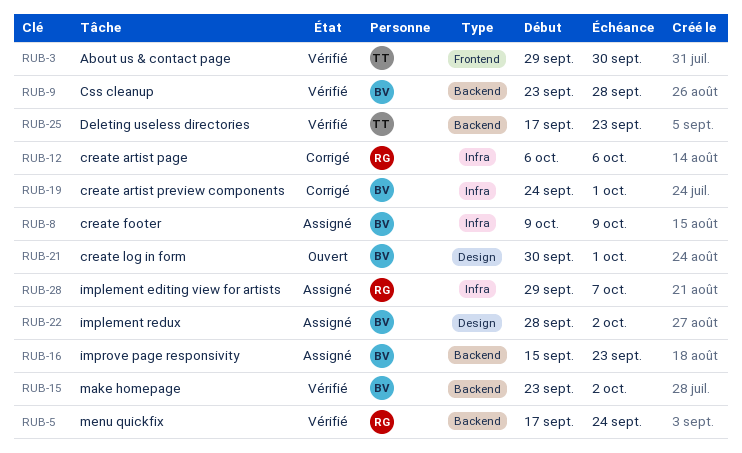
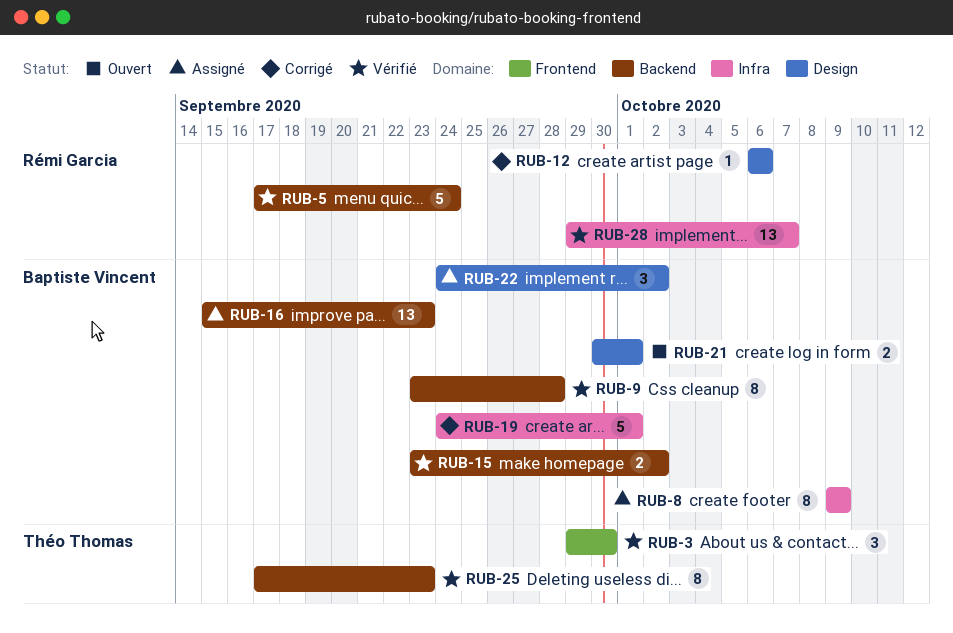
RUB-12, label: Infra -> Design
RUB-22, start: Sep 28 -> Sep 24
RUB-28, status: Assigné -> Vérifié

